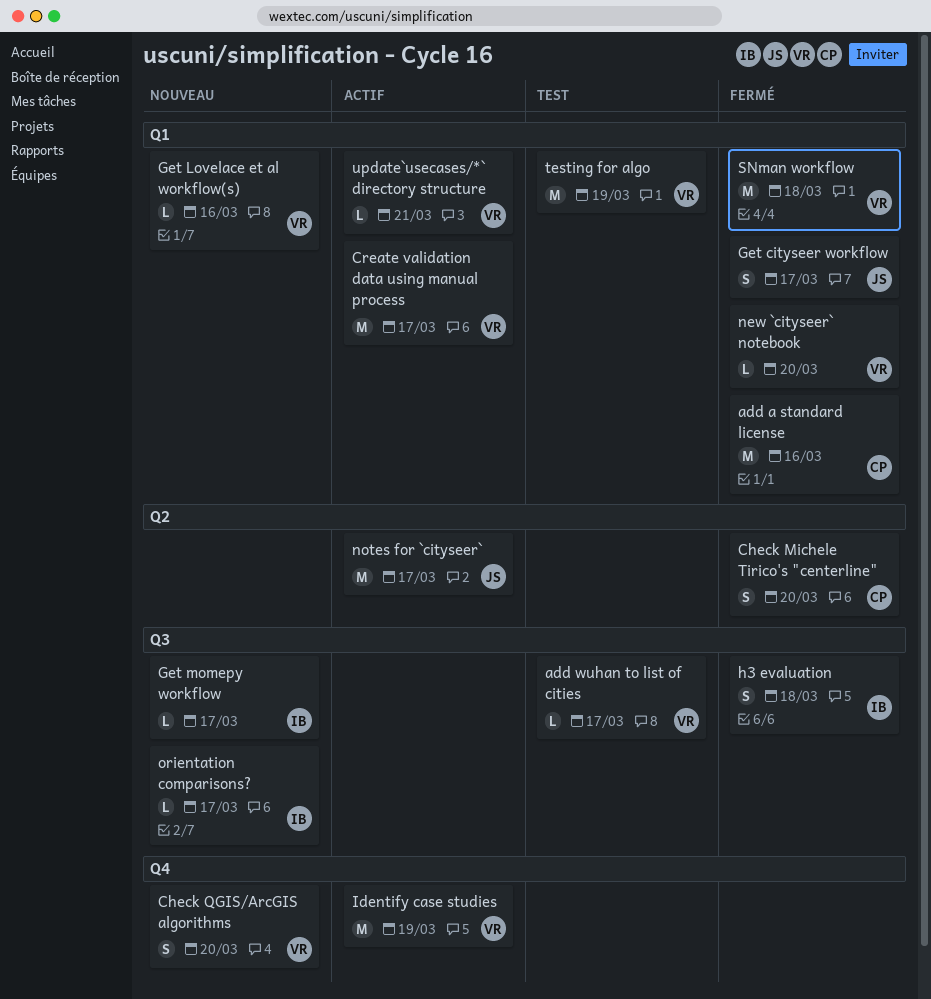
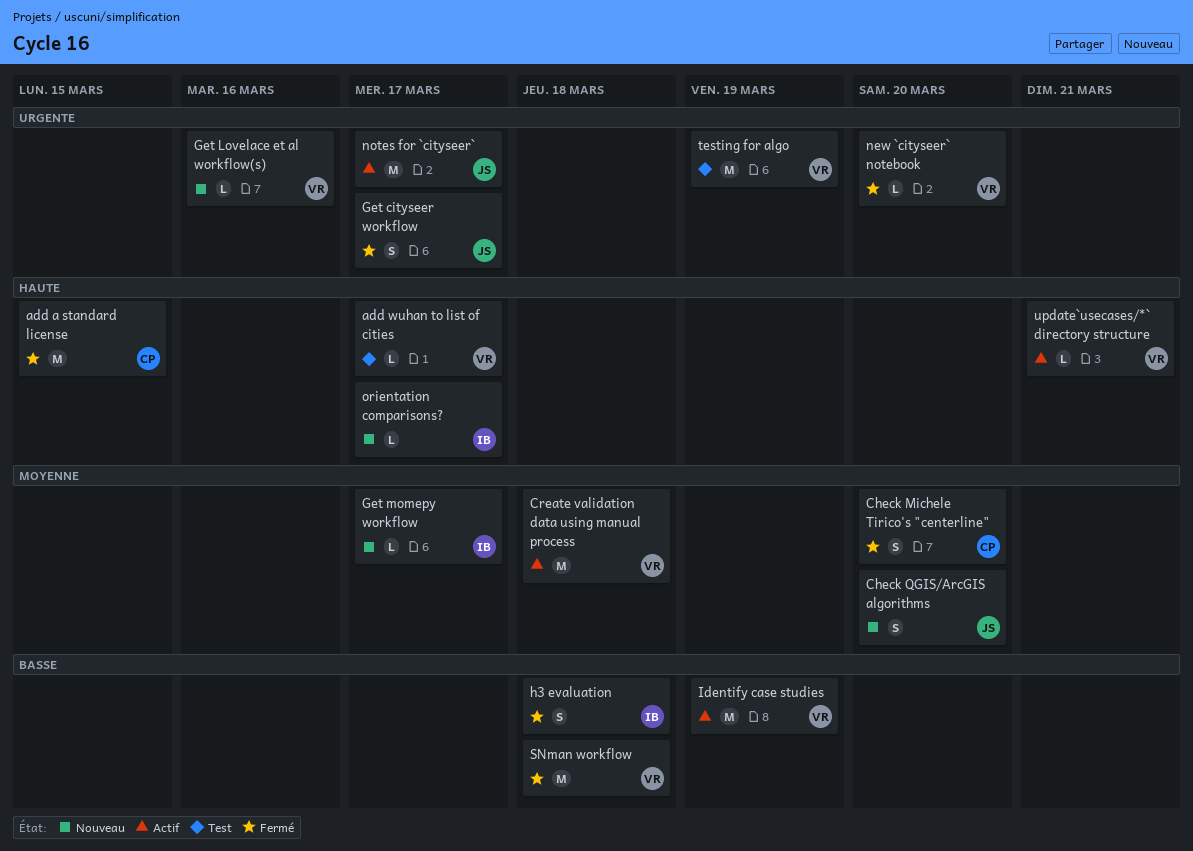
add a standard license, due: Mar 16 -> Mar 15
Check QGIS/ArcGIS algorithms, owner: VR -> JS
Create validation data using manual process, due: Mar 17 -> Mar 18

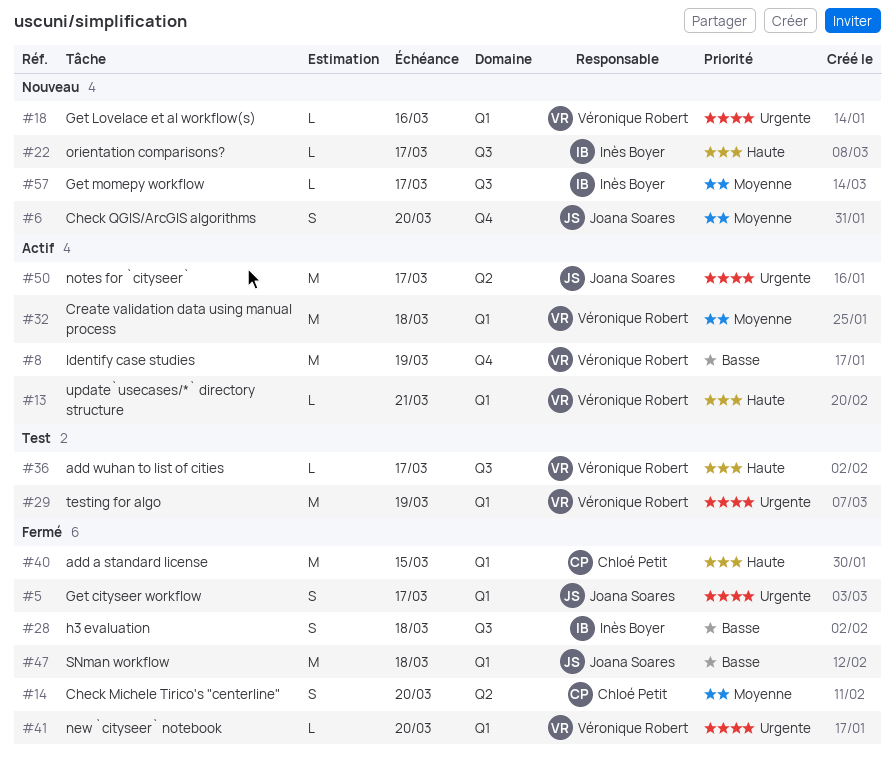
SNman workflow, owner: Véronique Robert -> Joana Soares

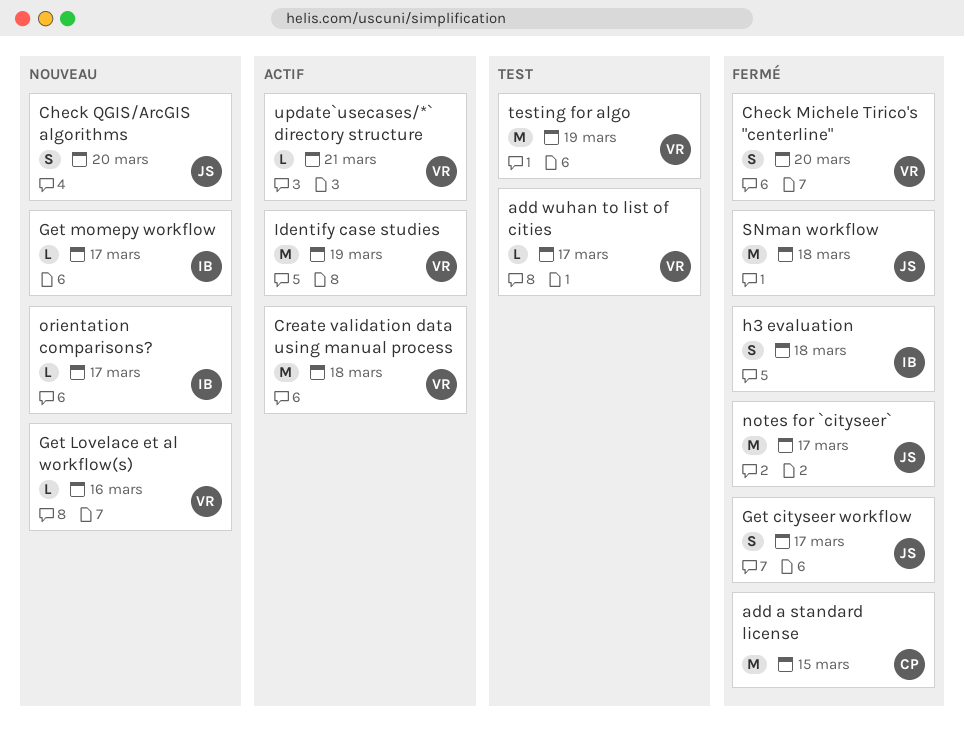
Check Michele Tirico's "centerline", owner: Chloé Petit -> Véronique Robert
new `cityseer` notebook: present -> none
notes for `cityseer`, status: Actif -> Fermé

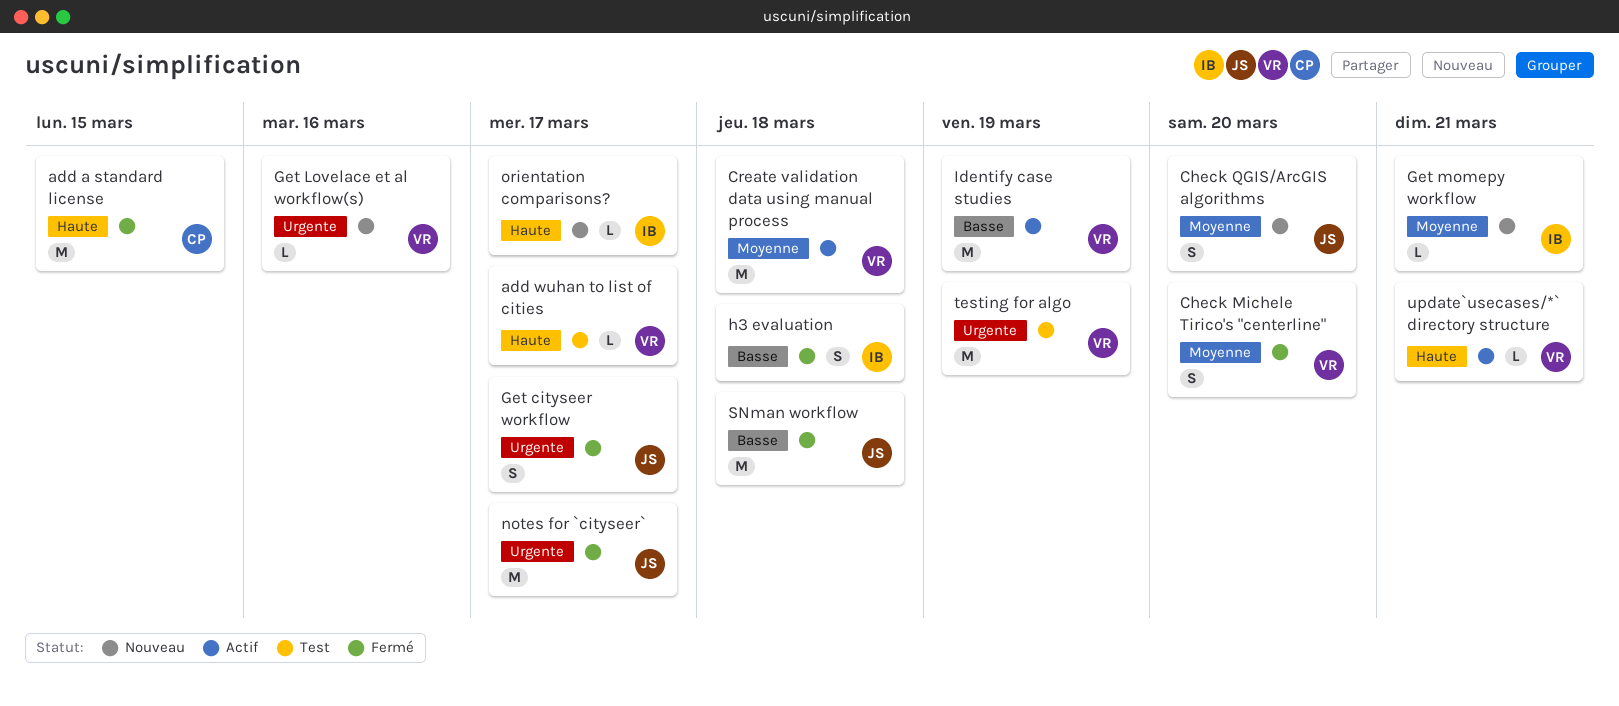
Get momepy workflow, due: Mar 17 -> Mar 21

